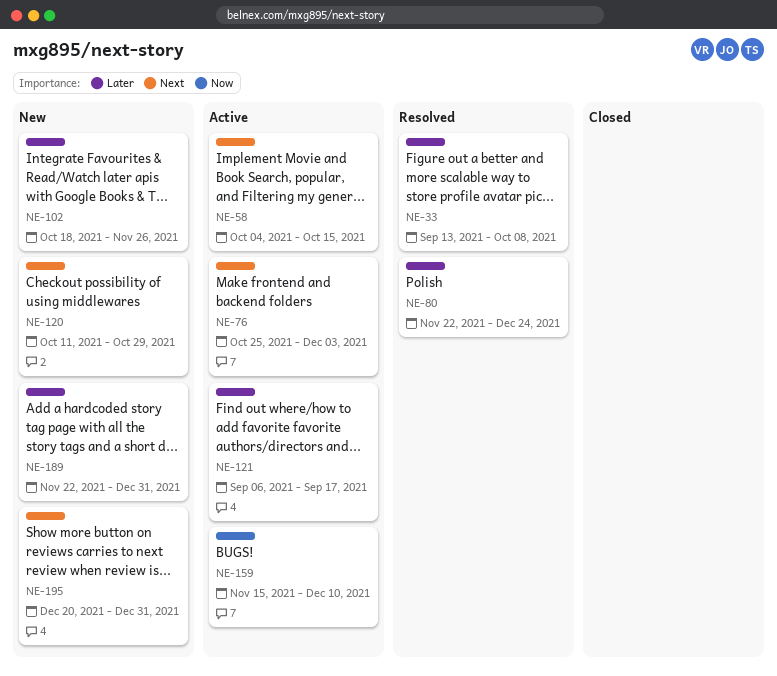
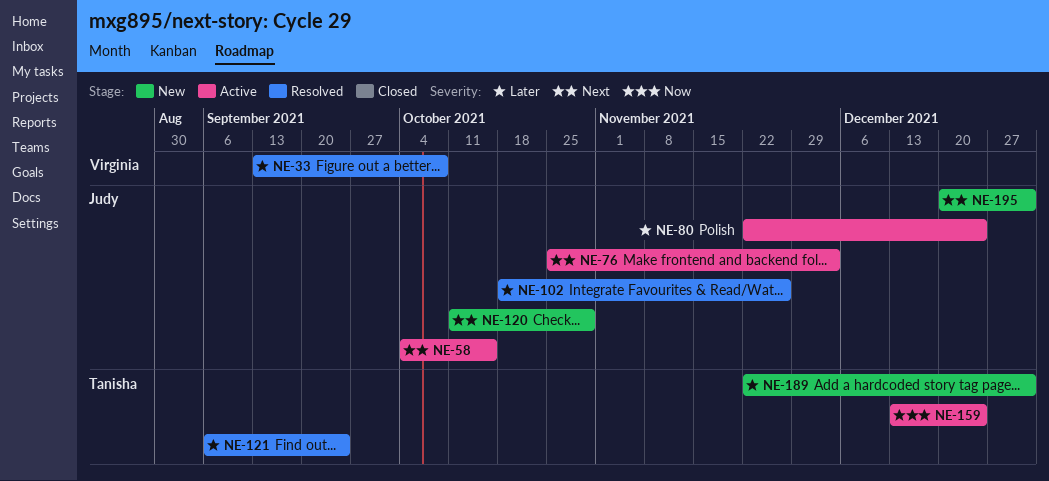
NE-80, status: Resolved -> Active
NE-102, status: New -> Resolved
NE-121, status: Active -> Resolved
NE-121, due: Sep 17 -> Sep 24
NE-159, start: Nov 15 -> Dec 13
NE-159, due: Dec 10 -> Dec 24

